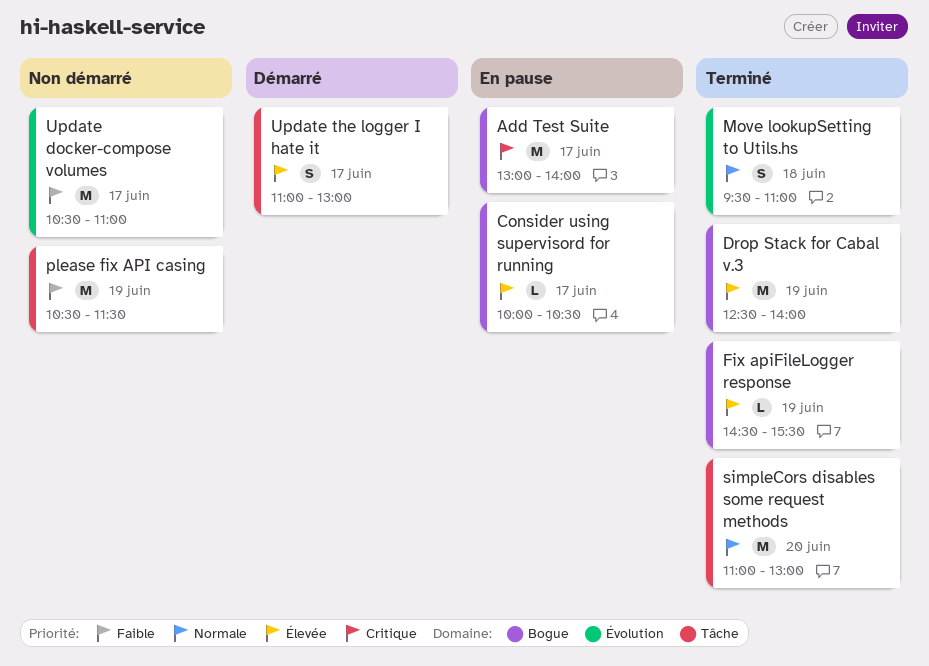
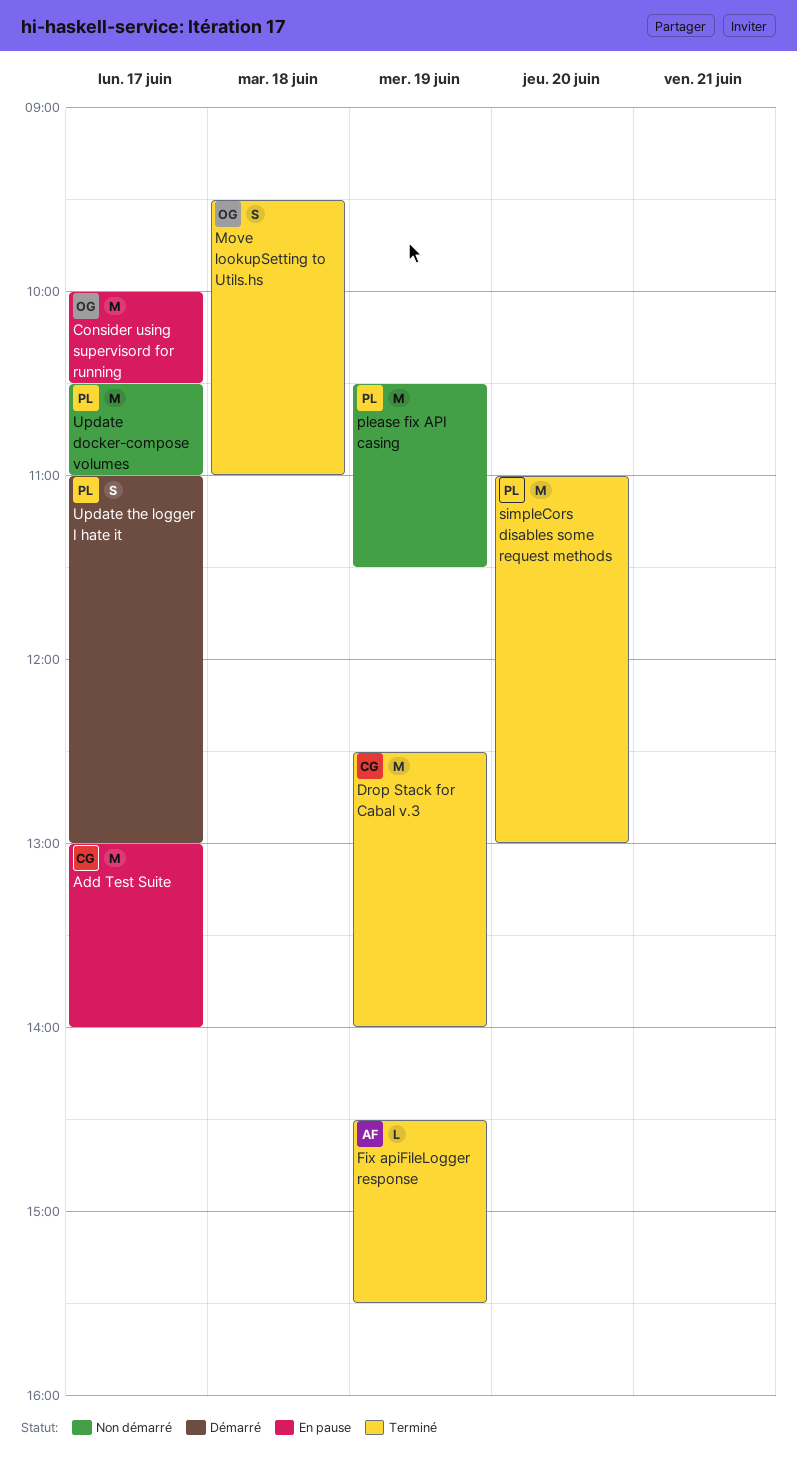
Consider using supervisord for running, estimate: L -> M

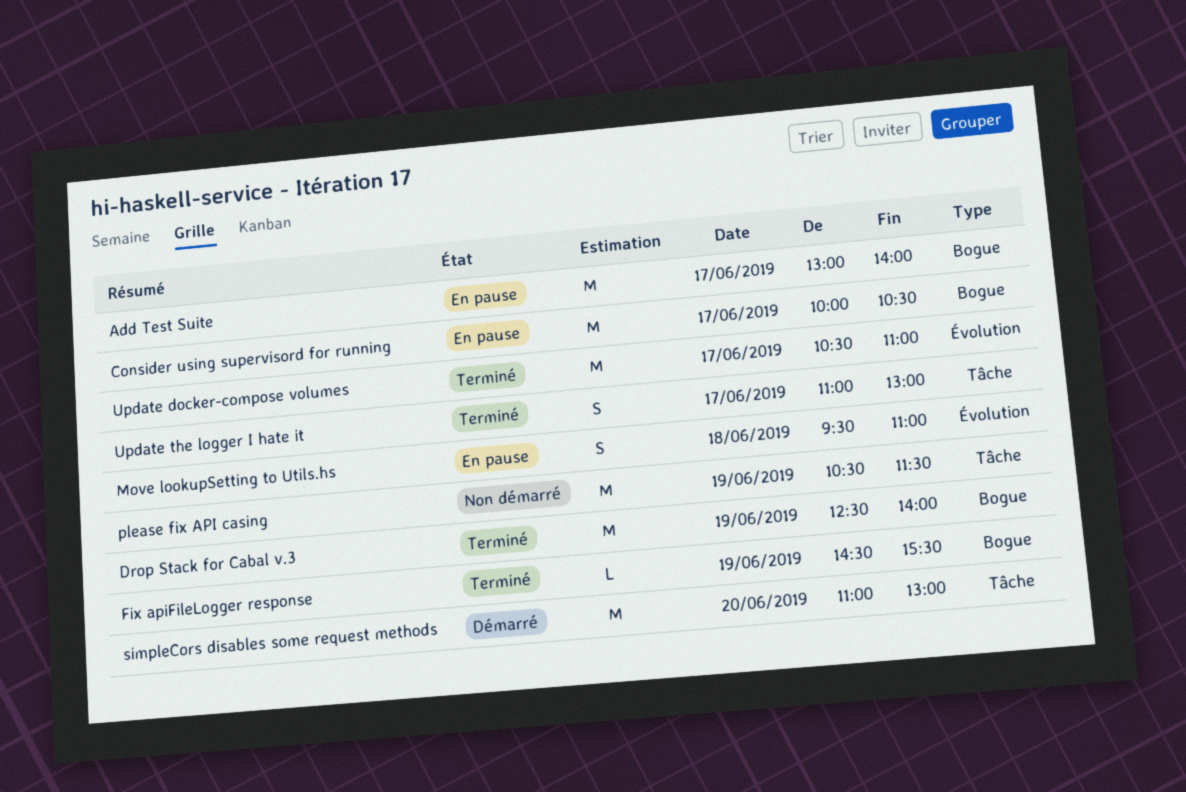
Move lookupSetting to Utils.hs, status: Terminé -> En pause
simpleCors disables some request methods, status: Terminé -> Démarré
Update docker-compose volumes, status: Non démarré -> Terminé
Update the logger I hate it, status: Démarré -> Terminé

